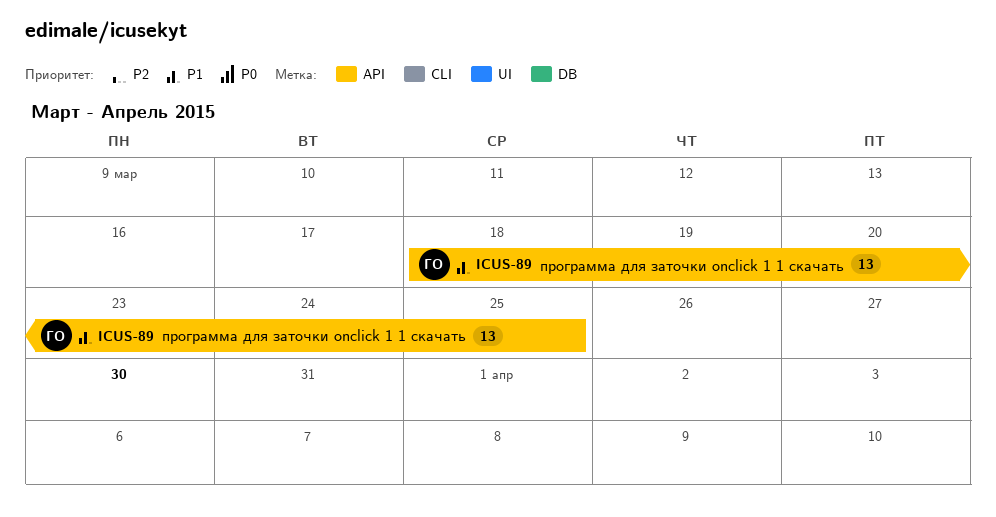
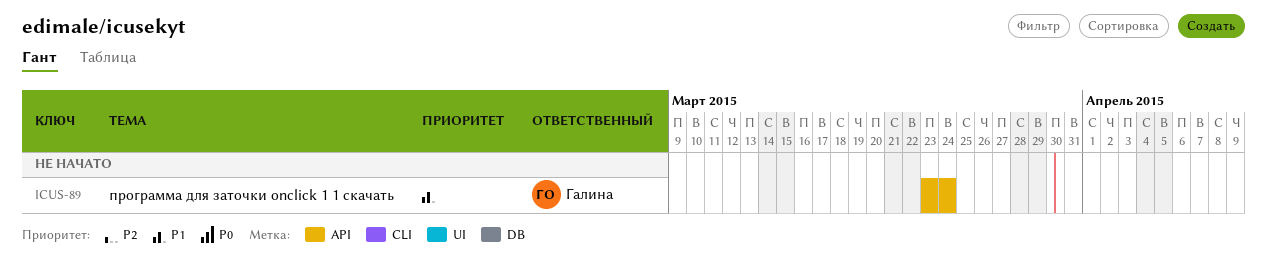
ICUS-89, start: Mar 18 -> Mar 23
ICUS-89, due: Mar 25 -> Mar 24

